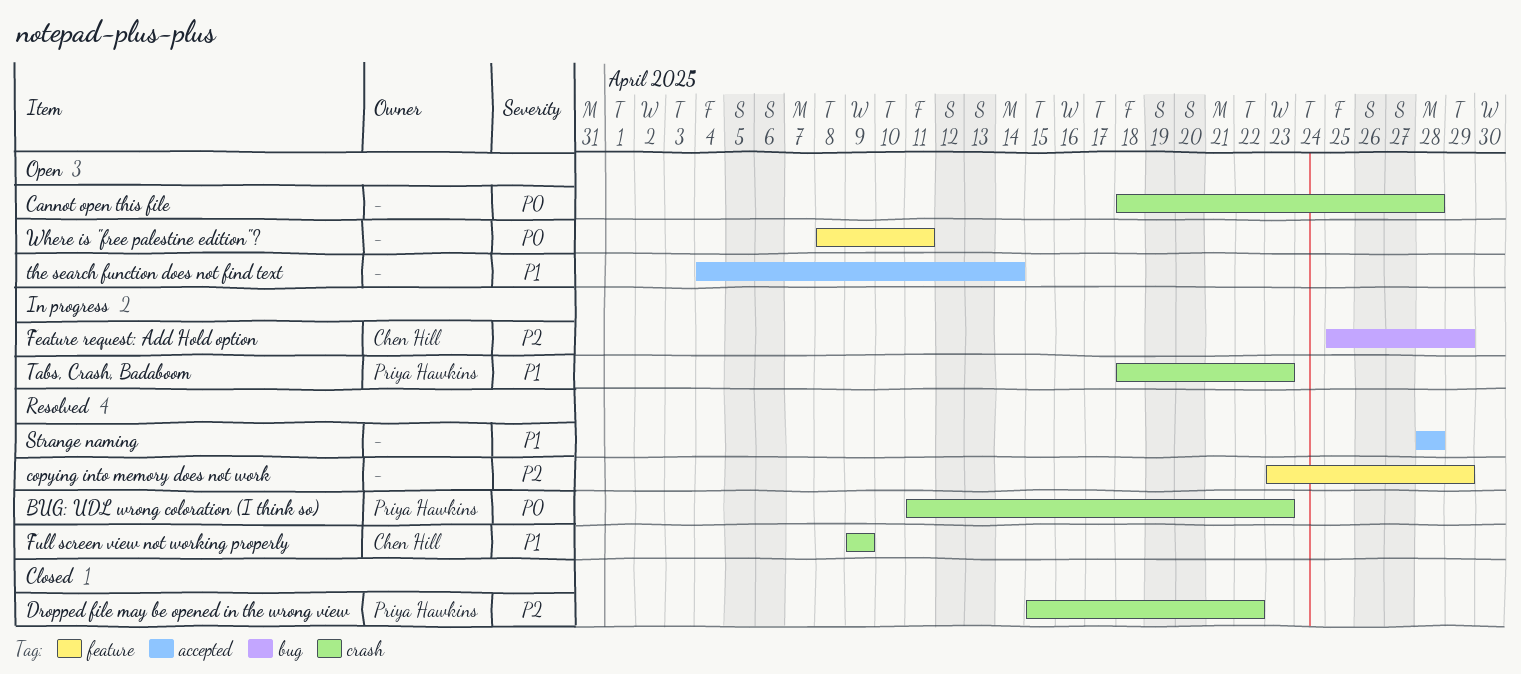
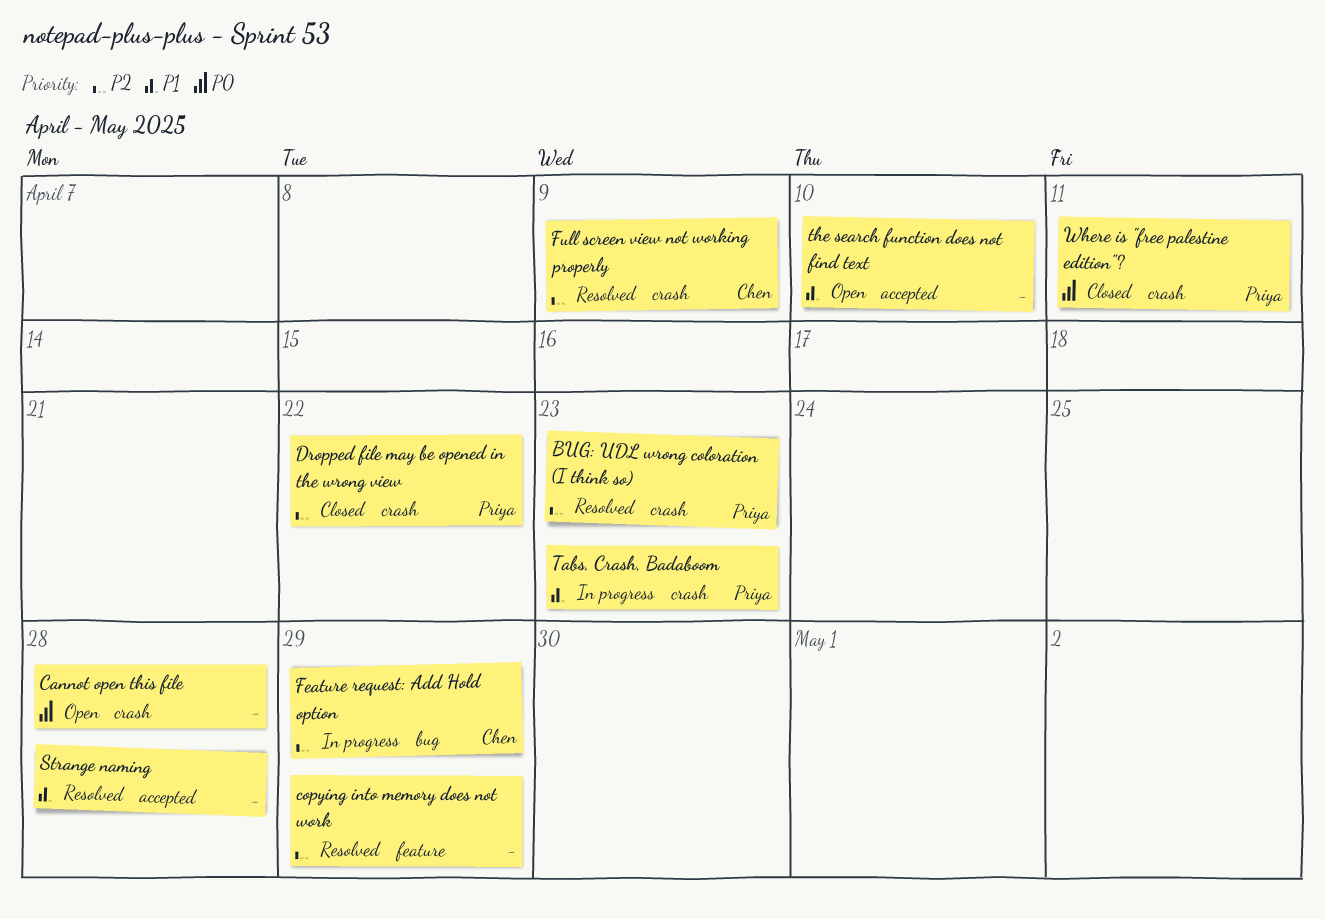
BUG: UDL wrong coloration (I think so), priority: P0 -> P2
Full screen view not working properly, priority: P1 -> P2
the search function does not find text, due: Apr 14 -> Apr 10
Where is "free palestine edition"?, status: Open -> Closed
Where is "free palestine edition"?, owner: none -> Priya Hawkins
Where is "free palestine edition"?, label: feature -> crash

